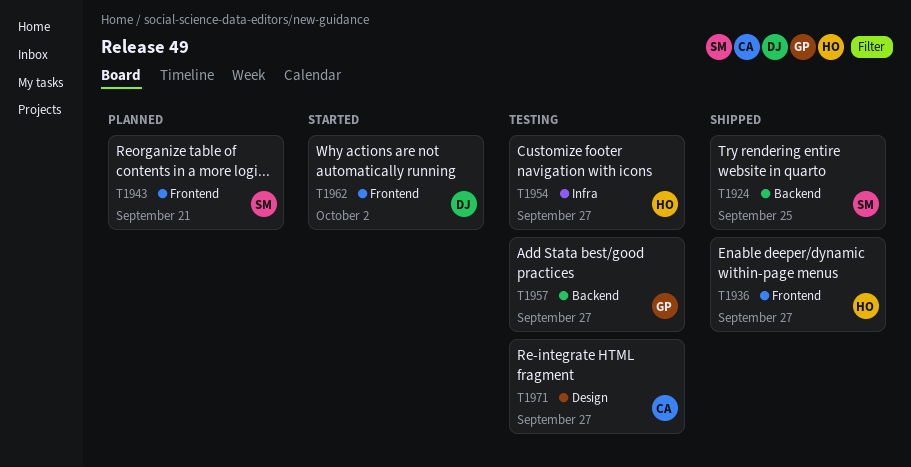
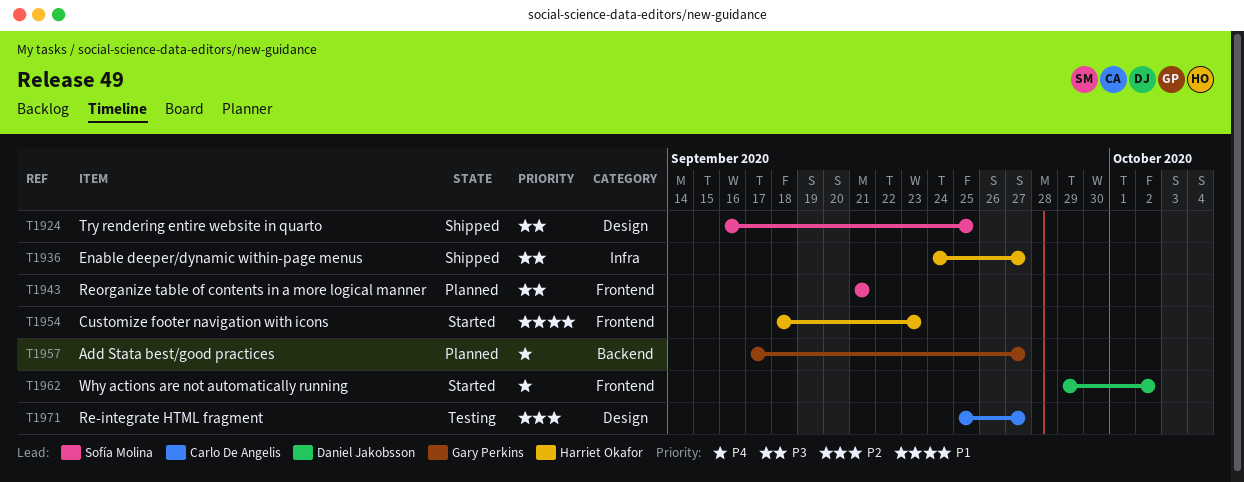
T1924, label: Backend -> Design
T1936, label: Frontend -> Infra
T1954, status: Testing -> Started
T1954, label: Infra -> Frontend
T1954, due: Sep 27 -> Sep 23
T1957, status: Testing -> Planned

